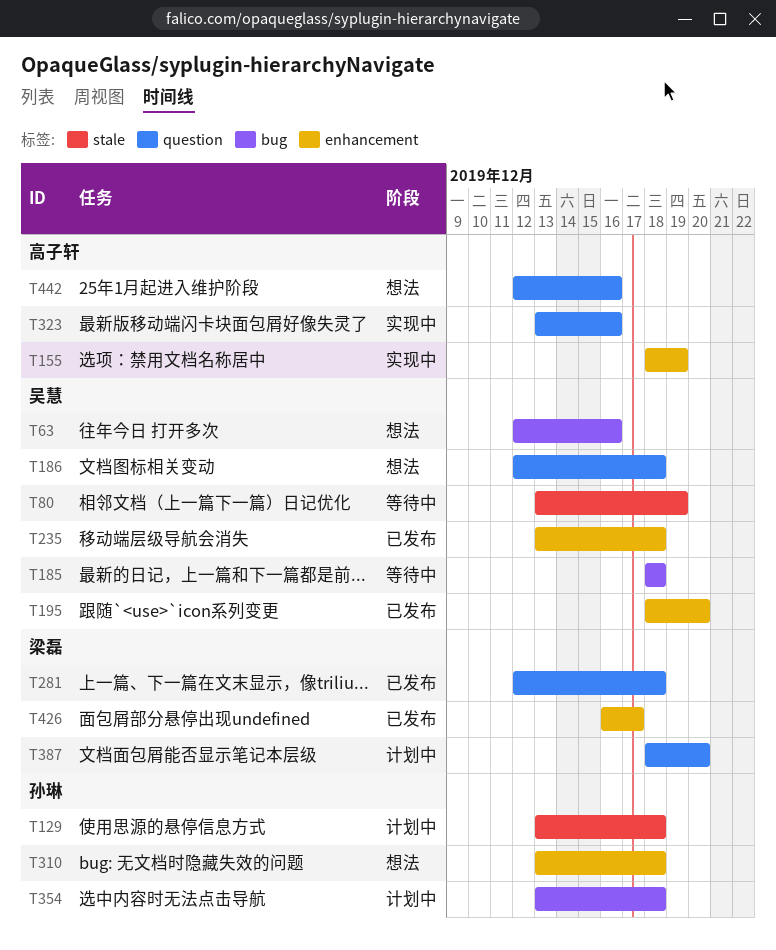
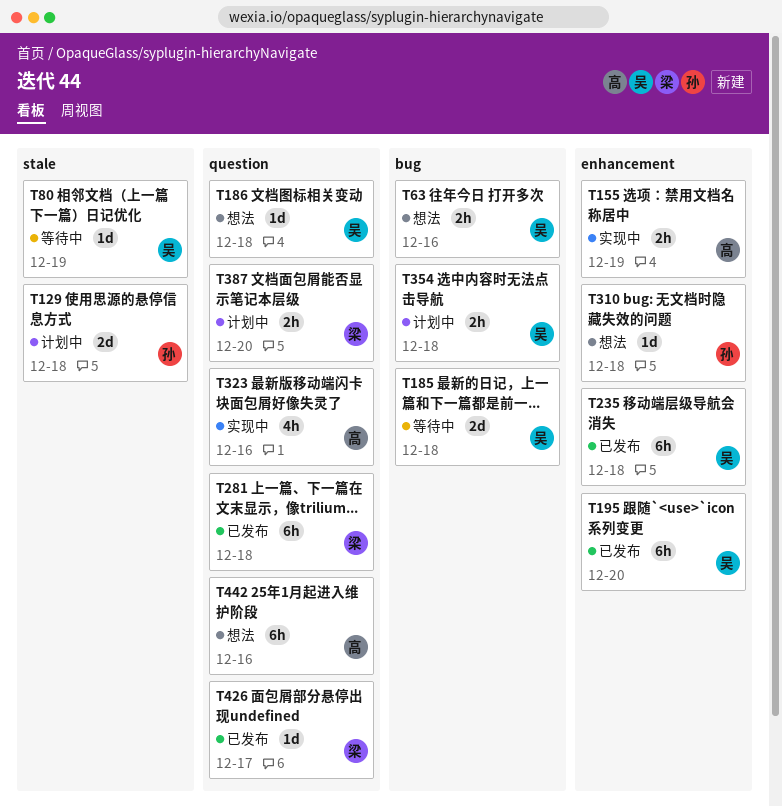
T354, owner: 孙琳 -> 吴慧
T426, label: enhancement -> question

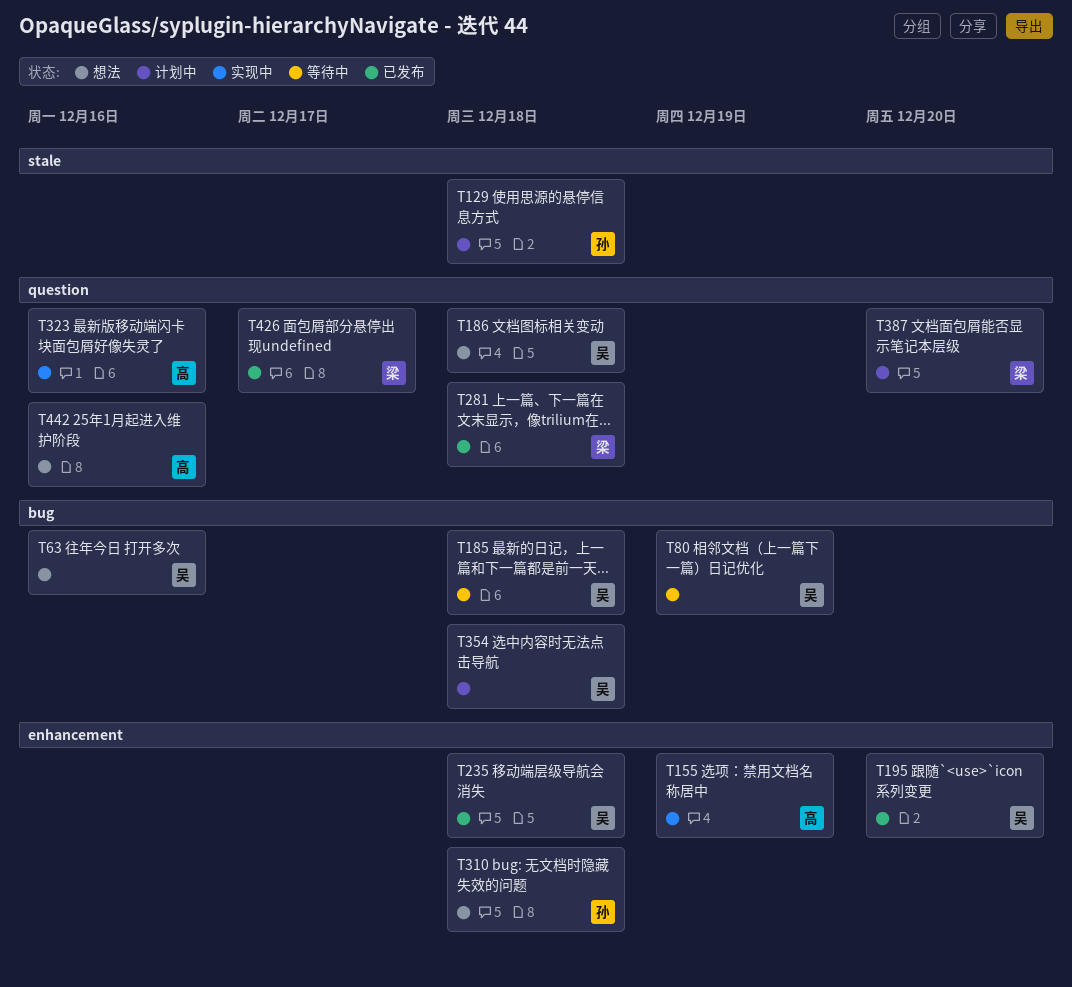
T80, label: stale -> bug

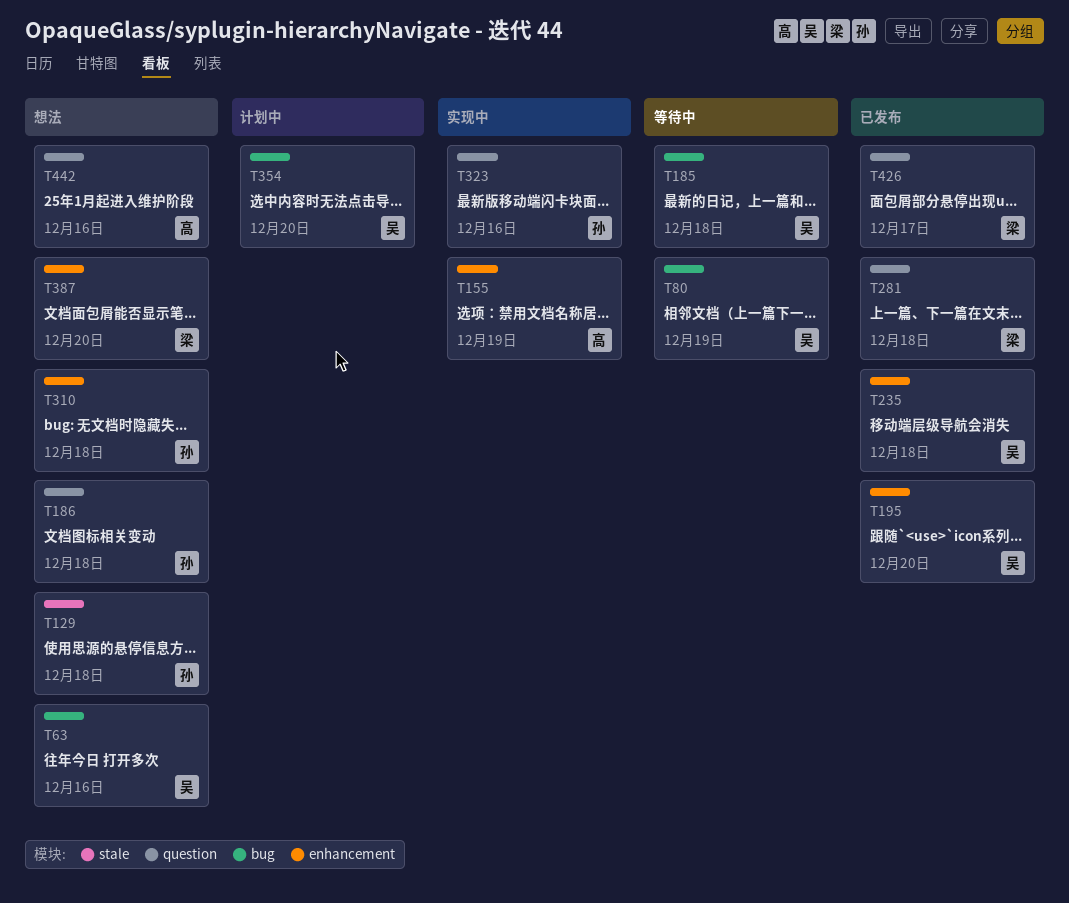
T129, status: 计划中 -> 想法
T186, owner: 吴 -> 孙
T323, owner: 高 -> 孙
T354, due: Dec 18 -> Dec 20
T387, status: 计划中 -> 想法
T387, label: question -> enhancement

